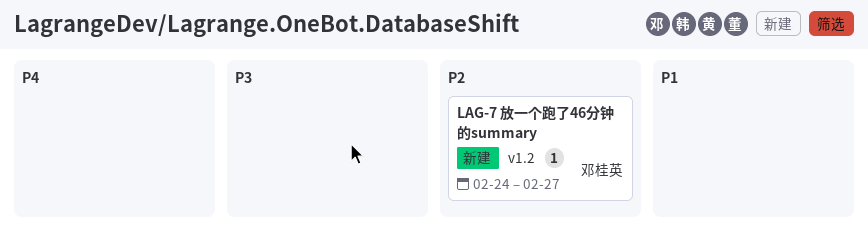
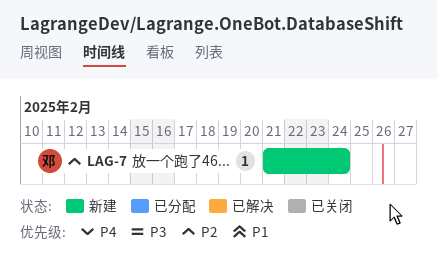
LAG-7, start: Feb 24 -> Feb 21
LAG-7, due: Feb 27 -> Feb 24

